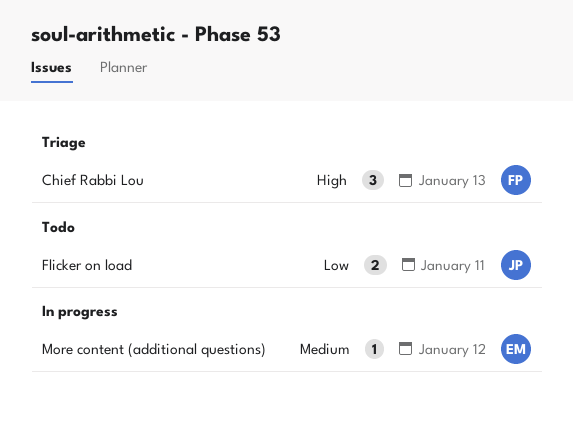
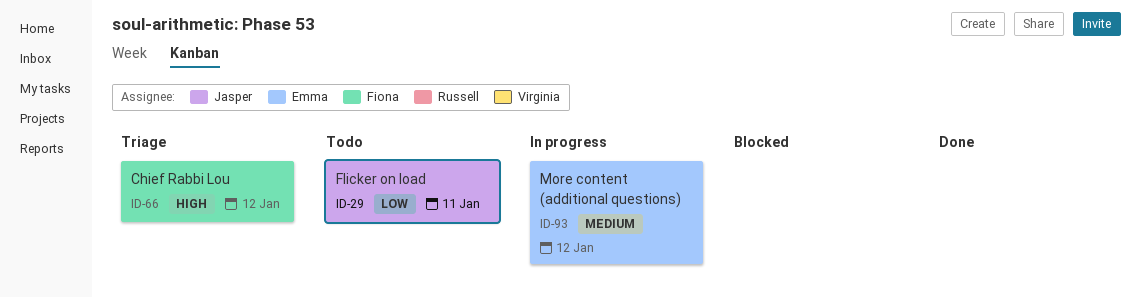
Chief Rabbi Lou, due: Jan 13 -> Jan 12

